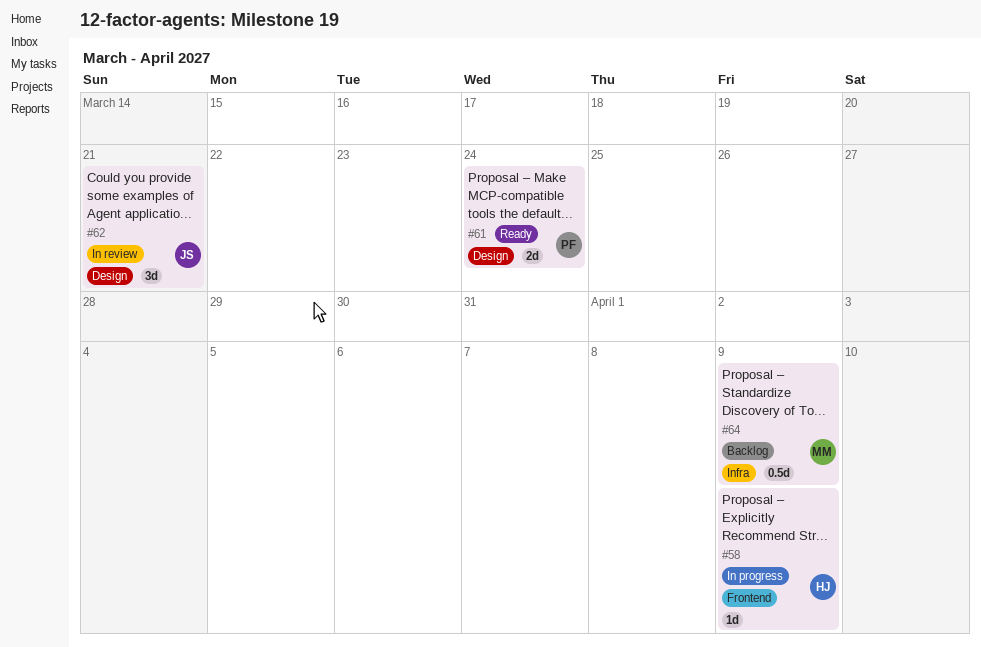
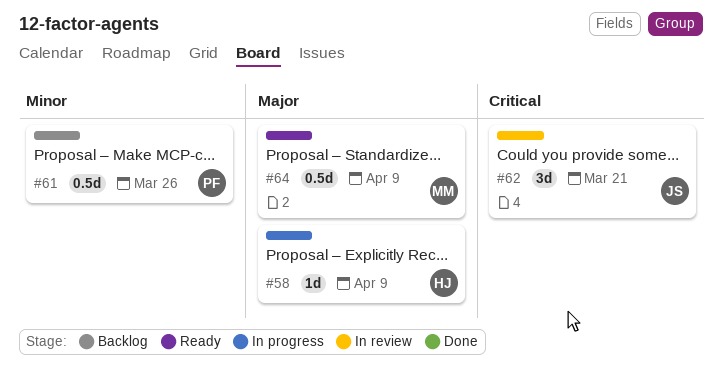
#61, status: Ready -> Backlog
#61, estimate: 2d -> 0.5d
#61, due: Mar 24 -> Mar 26
#64, status: Backlog -> Ready

